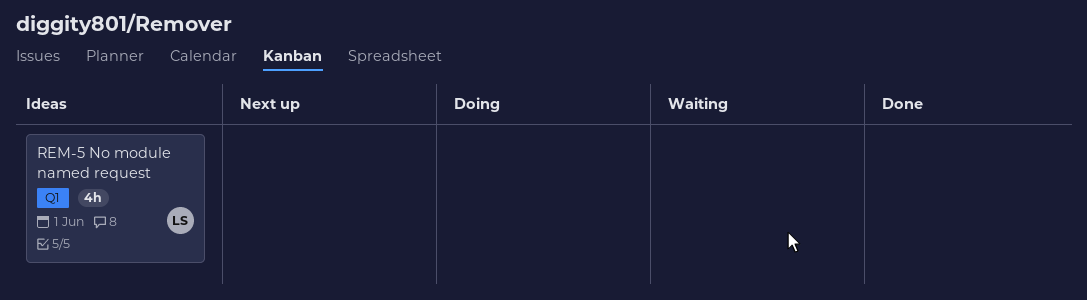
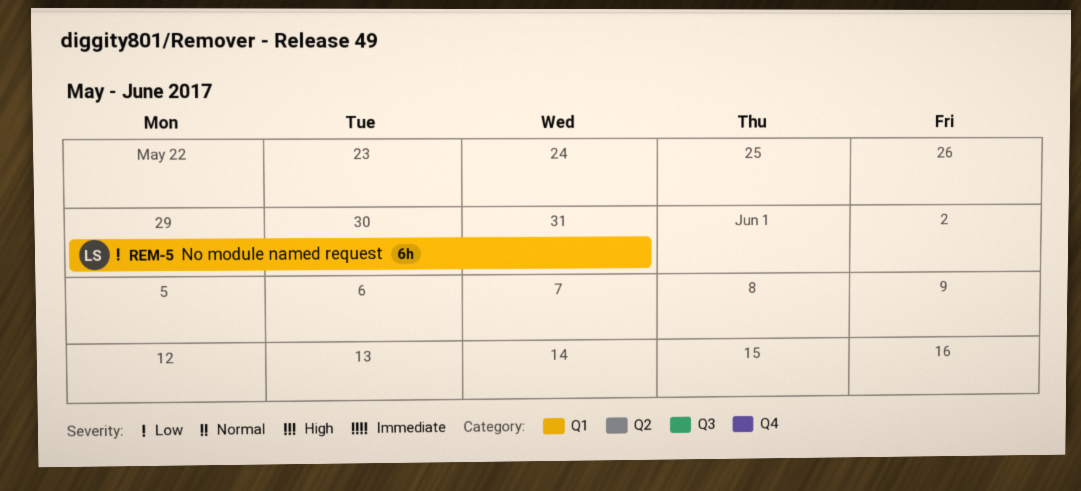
REM-5, estimate: 4h -> 6h
REM-5, due: Jun 1 -> May 31

